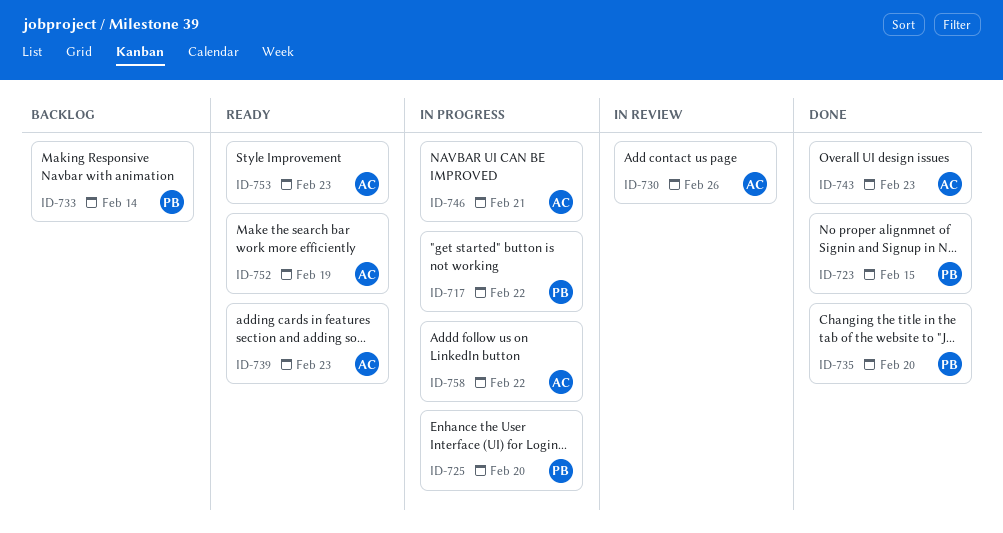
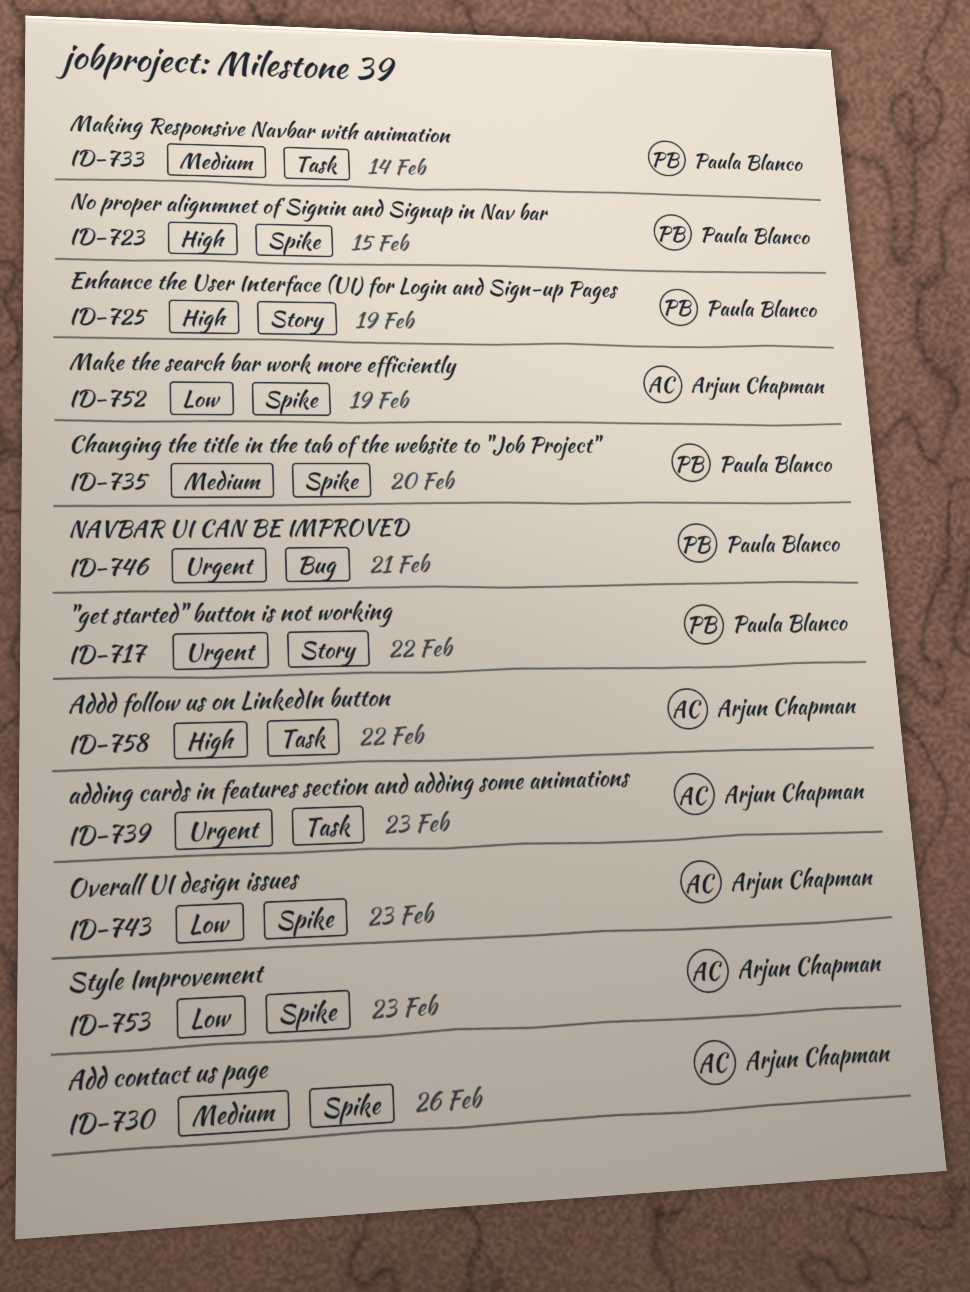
ID-725, due: Feb 20 -> Feb 19
ID-746, owner: Arjun Chapman -> Paula Blanco

